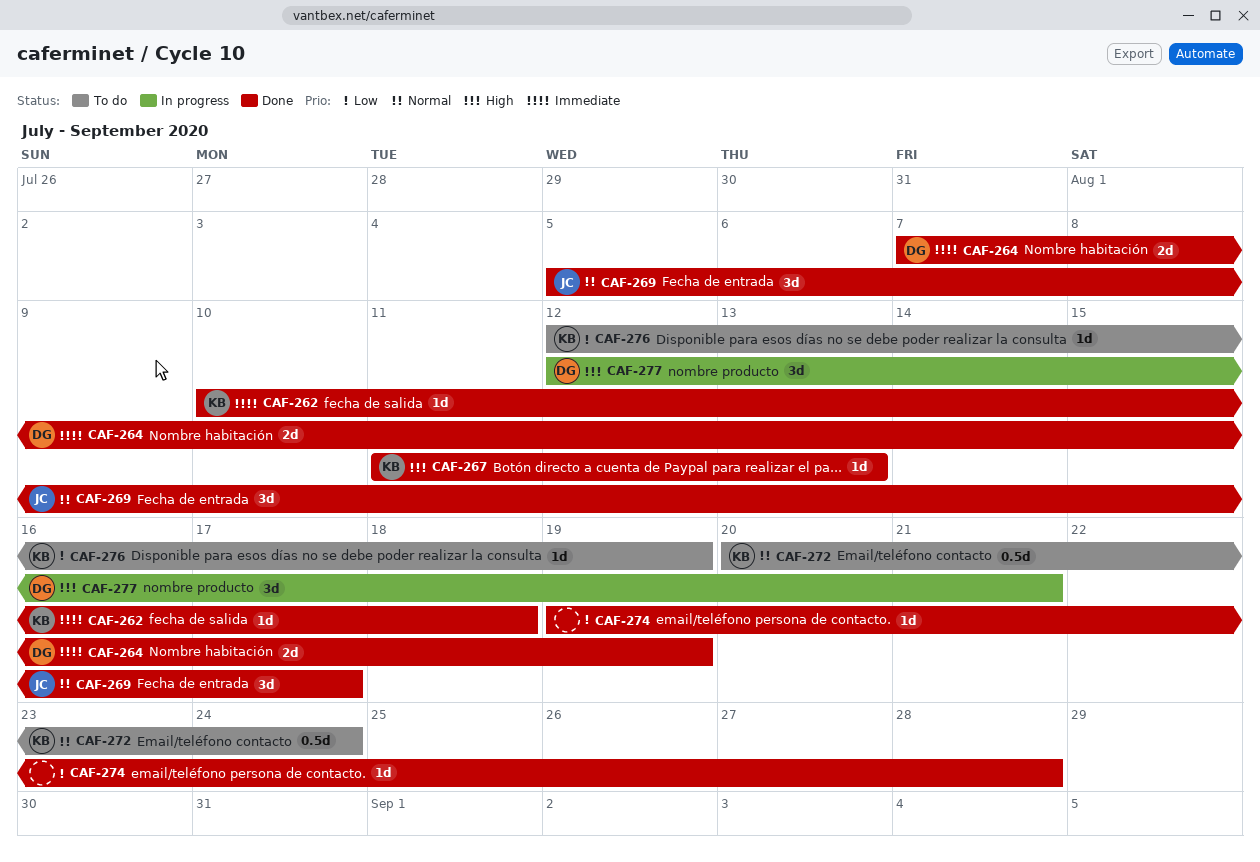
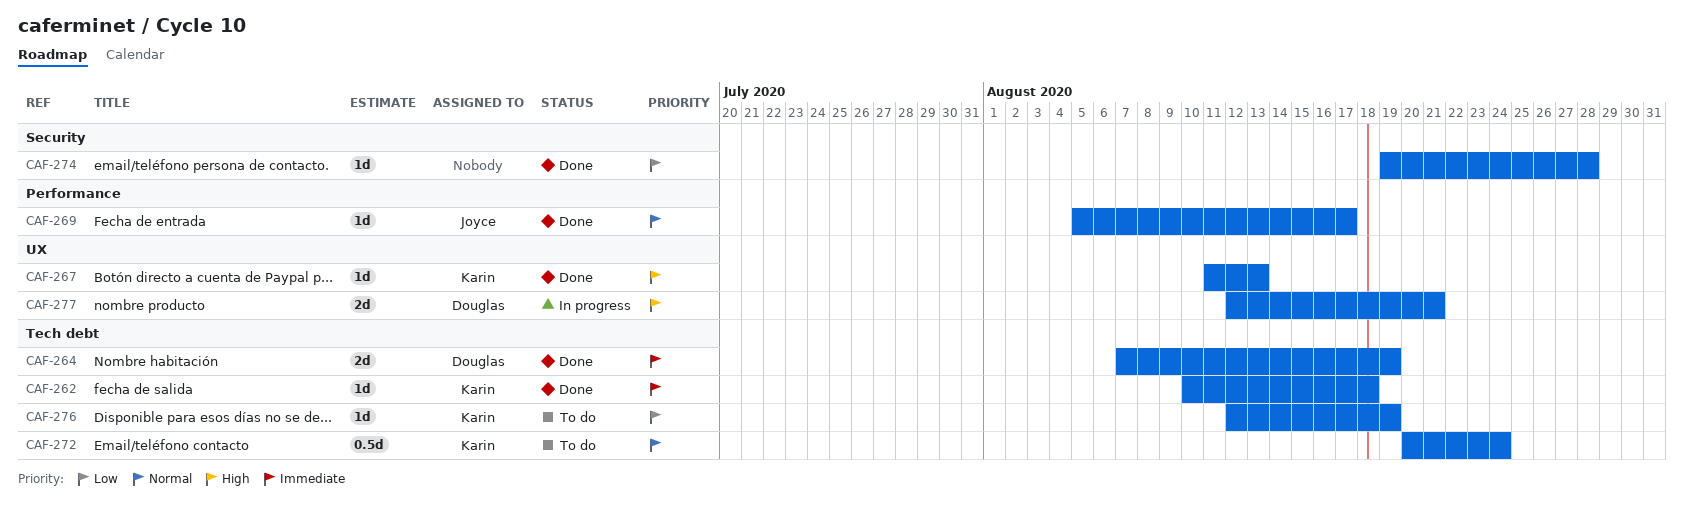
CAF-269, estimate: 3d -> 1d
CAF-277, estimate: 3d -> 2d

